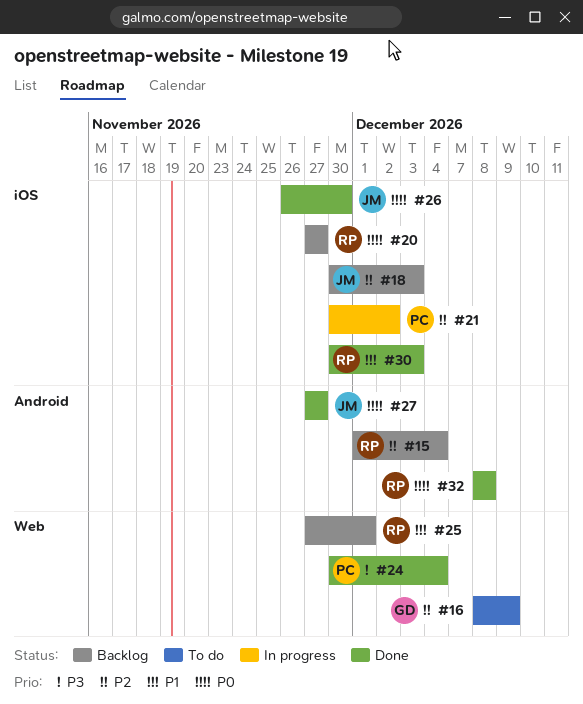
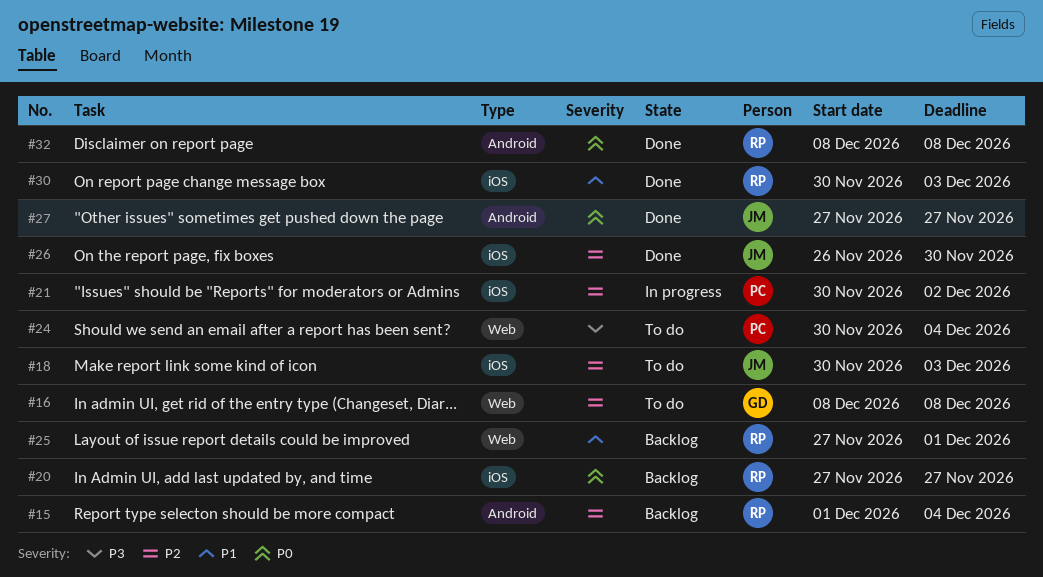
#16, due: Dec 9 -> Dec 8
#18, status: Backlog -> To do
#24, status: Done -> To do
#26, priority: P0 -> P2

